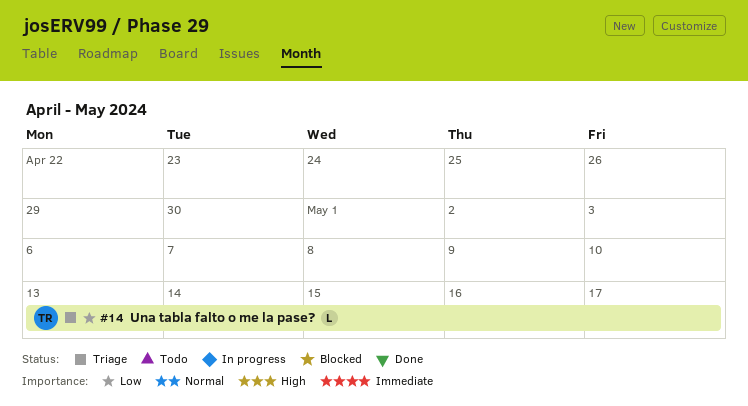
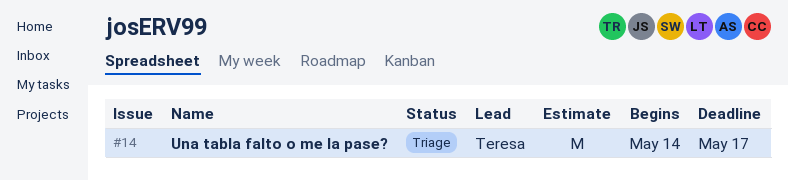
#14, estimate: L -> M
#14, start: May 13 -> May 14

